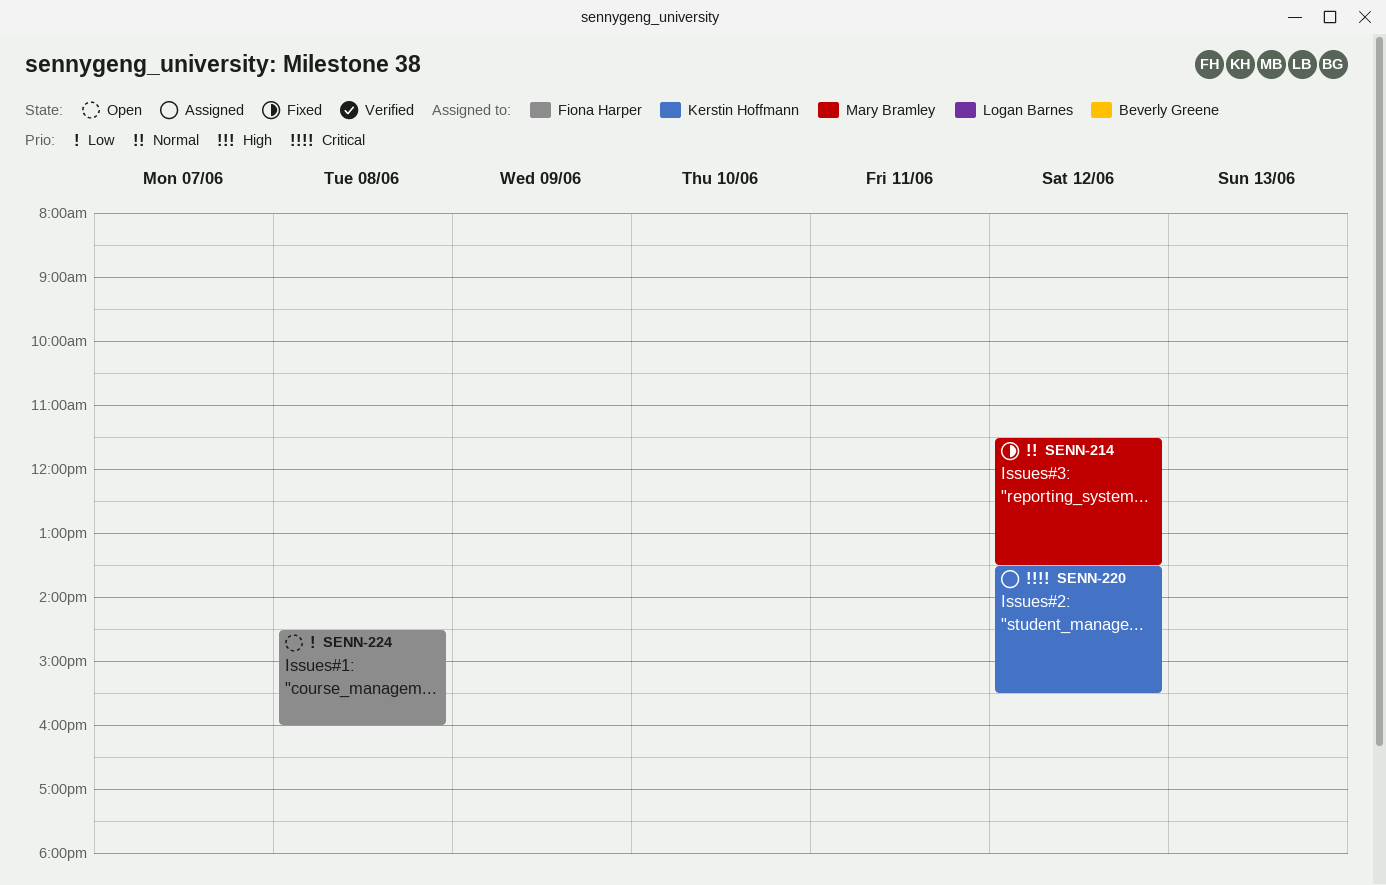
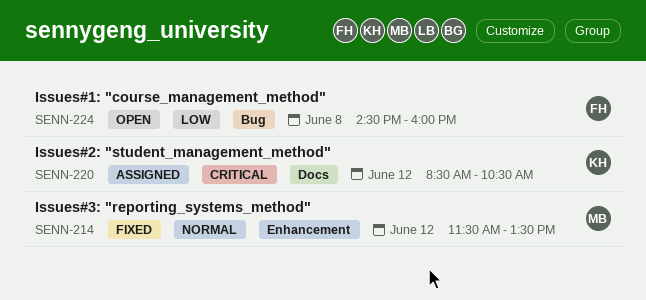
SENN-220, begins: 13:30 -> 08:30
SENN-220, ends: 15:30 -> 10:30

